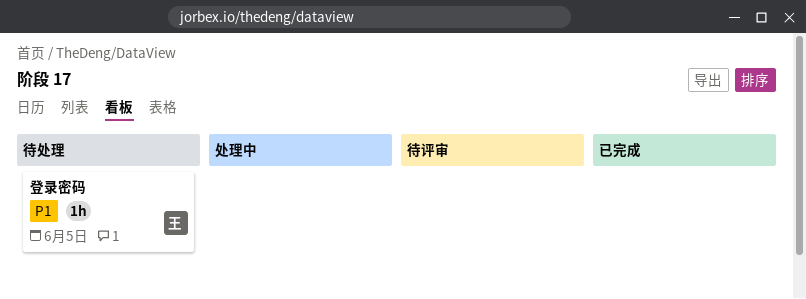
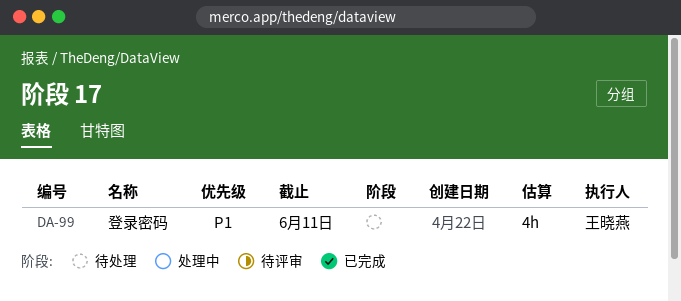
登录密码, estimate: 1h -> 4h
登录密码, due: Jun 5 -> Jun 11

